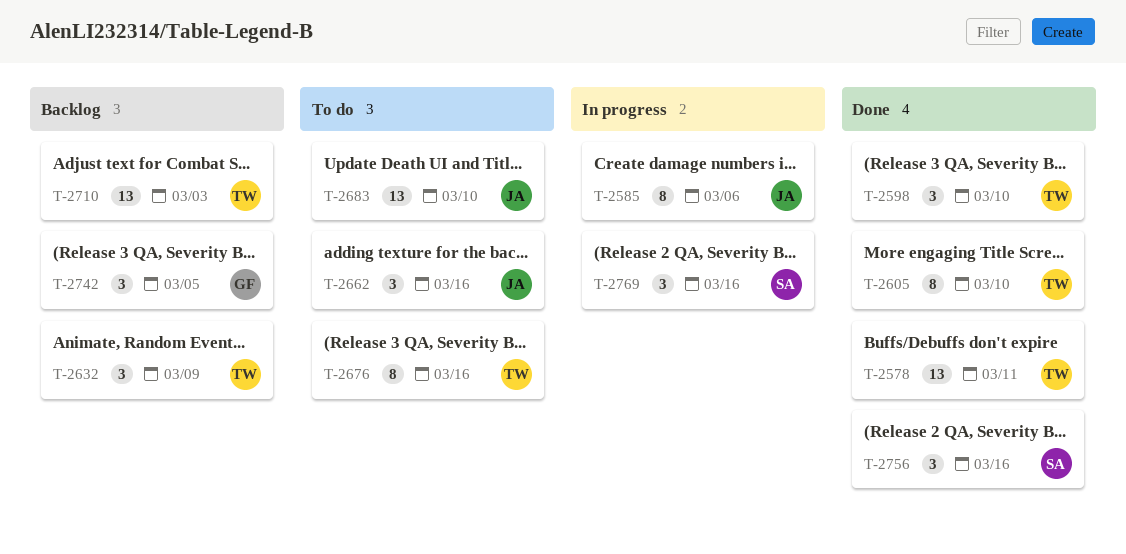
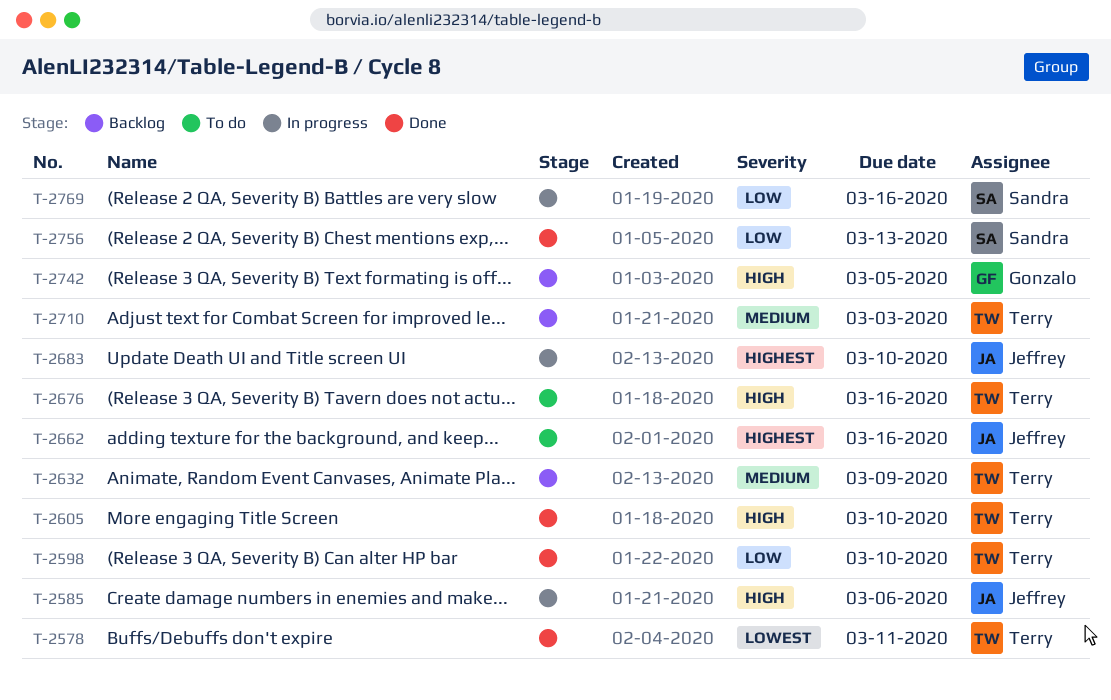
T-2683, status: To do -> In progress
T-2756, due: Mar 16 -> Mar 13

